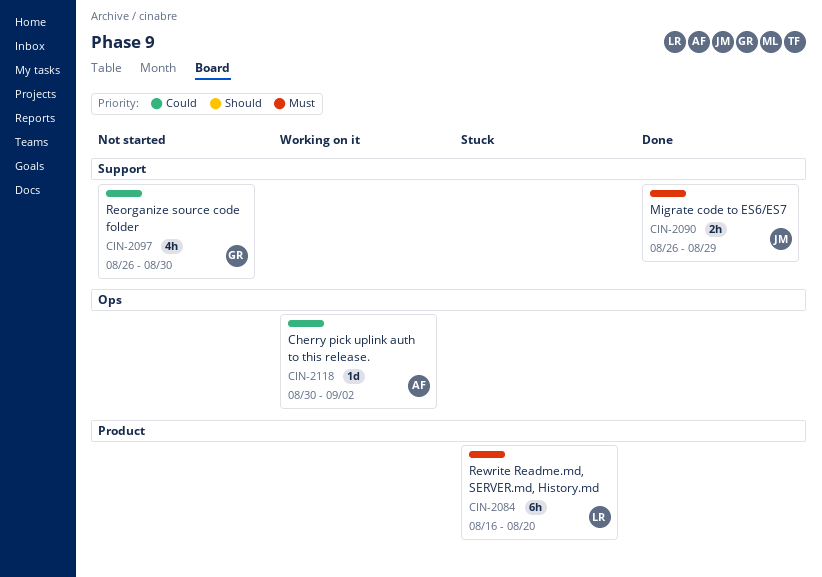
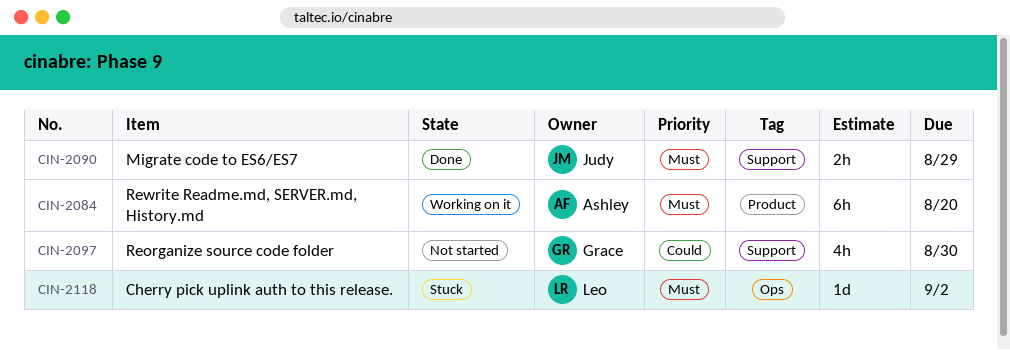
CIN-2084, status: Stuck -> Working on it
CIN-2084, owner: Leo -> Ashley
CIN-2118, status: Working on it -> Stuck
CIN-2118, owner: Ashley -> Leo
CIN-2118, priority: Could -> Must

